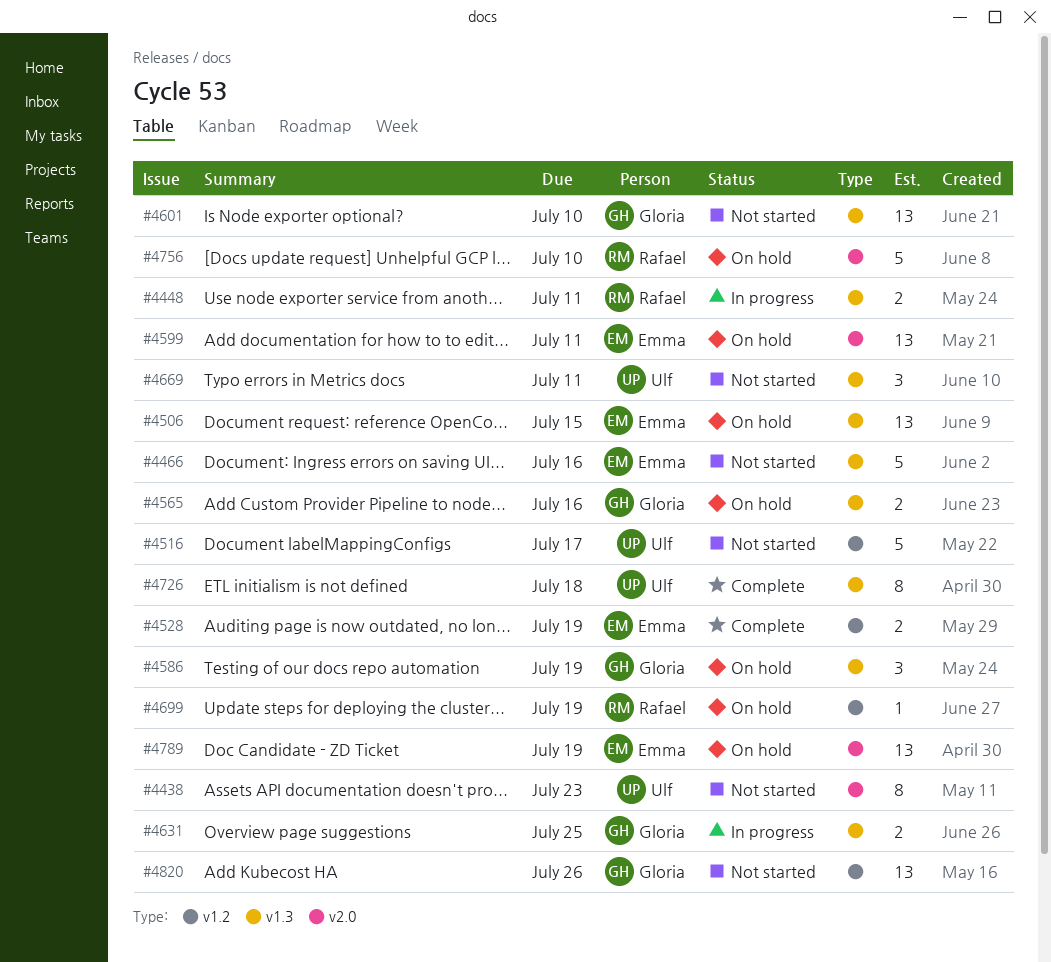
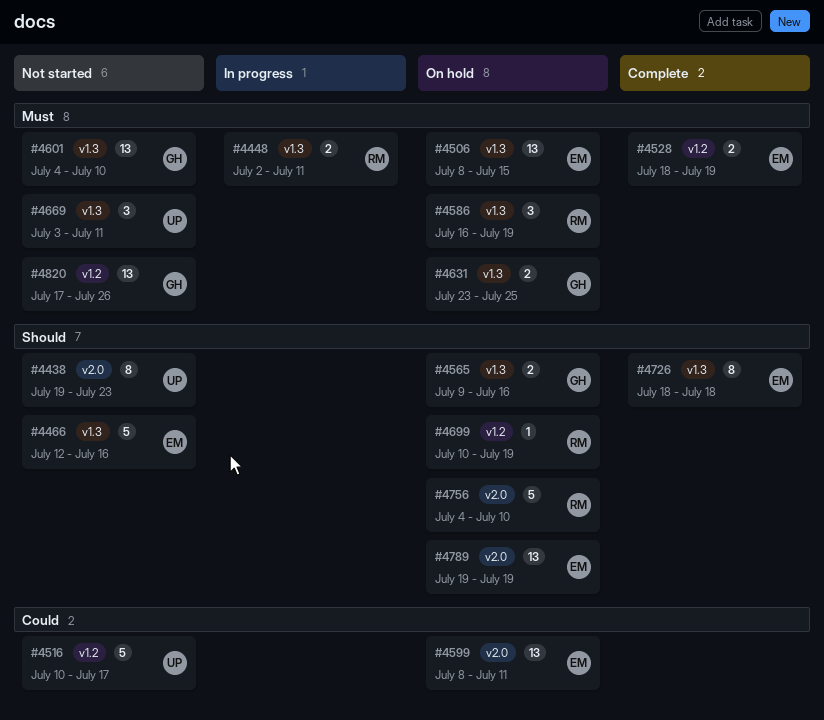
#4586, owner: Gloria -> Rafael
#4631, status: In progress -> On hold
#4726, owner: Ulf -> Emma

